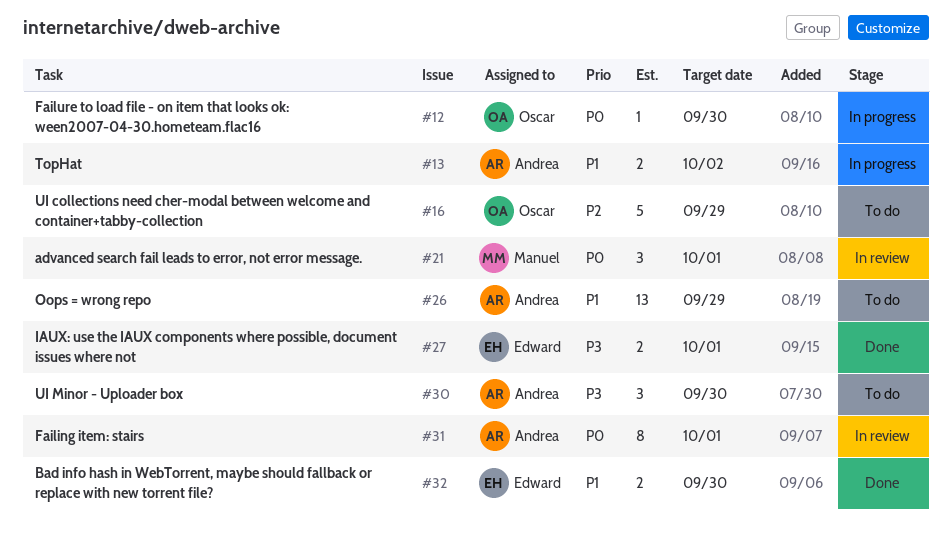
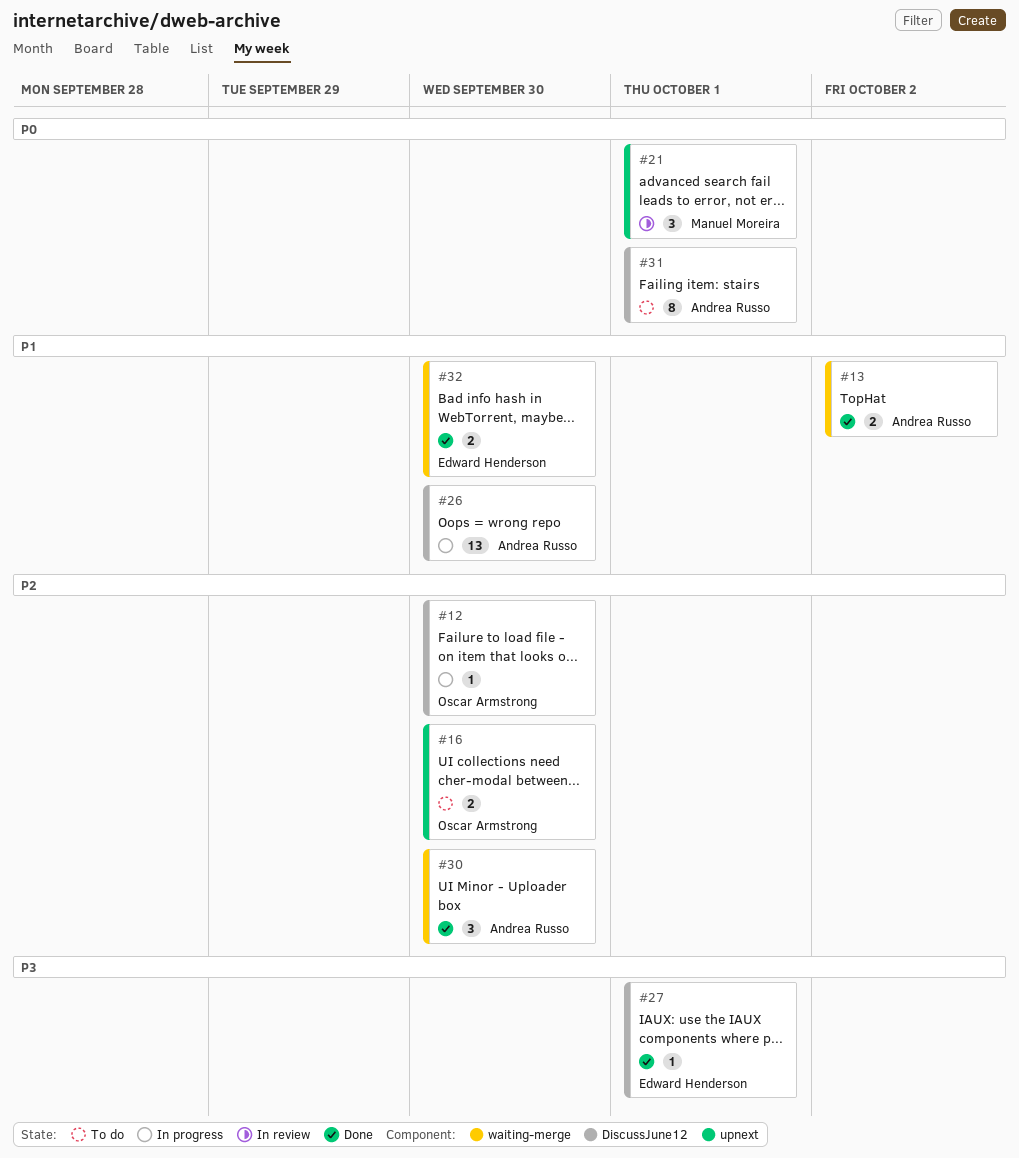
#12, priority: P0 -> P2
#13, status: In progress -> Done
#16, estimate: 5 -> 2
#16, due: Sep 29 -> Sep 30
#26, status: To do -> In progress
#26, due: Sep 29 -> Sep 30
#27, estimate: 2 -> 1
#30, status: To do -> Done
#30, priority: P3 -> P2
#31, status: In review -> To do

